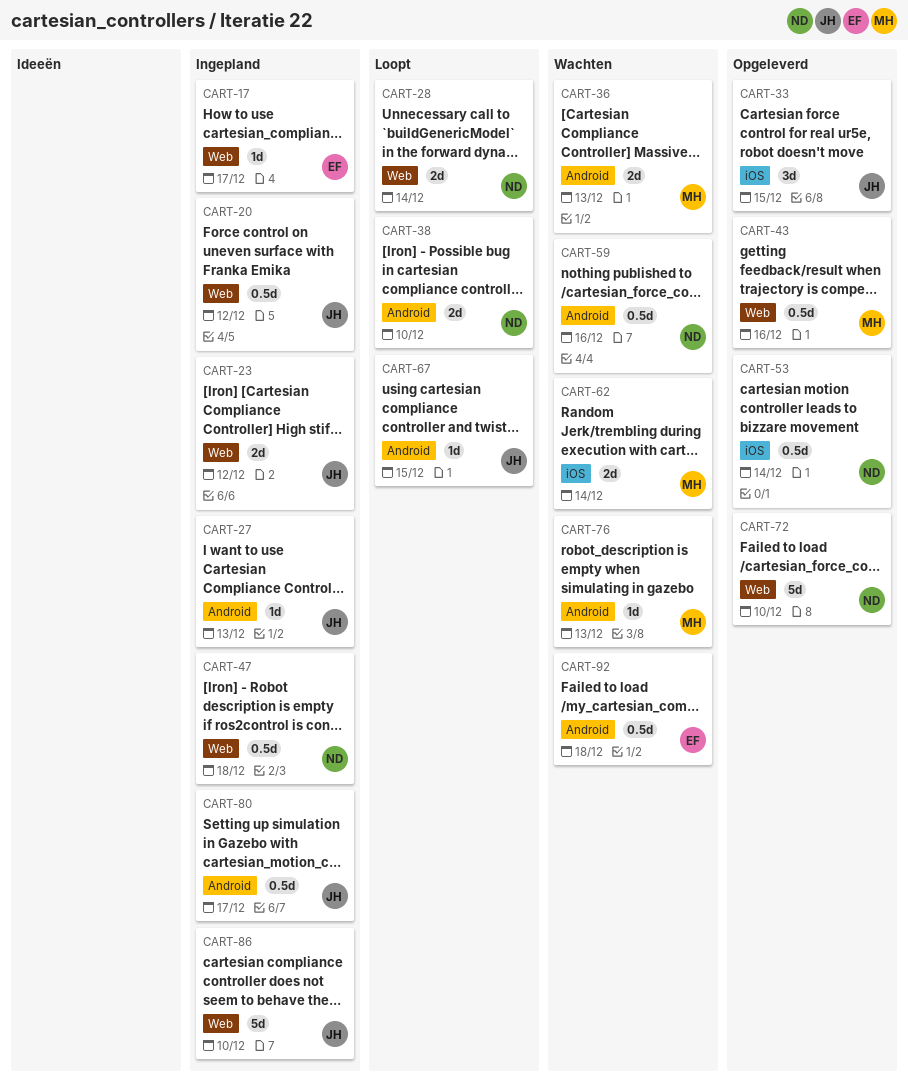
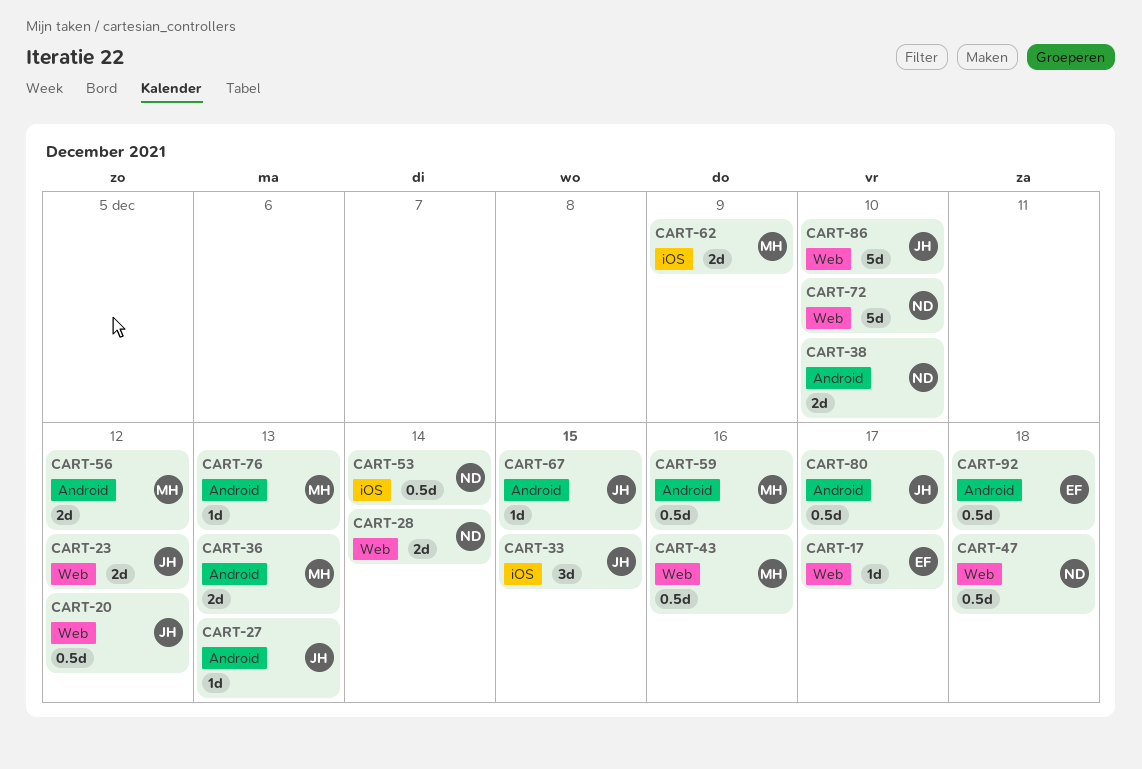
CART-56: none -> present
CART-59, owner: ND -> MH
CART-62, due: Dec 14 -> Dec 9

